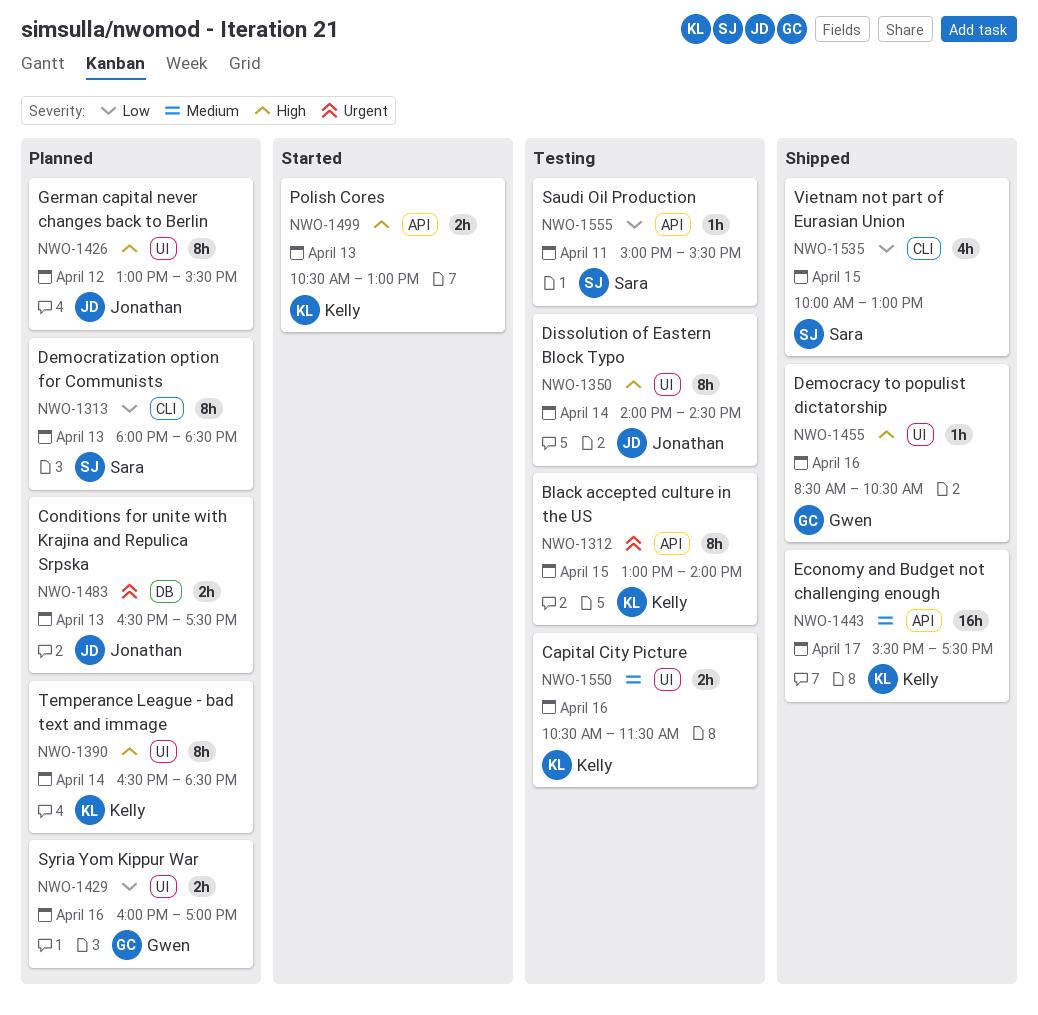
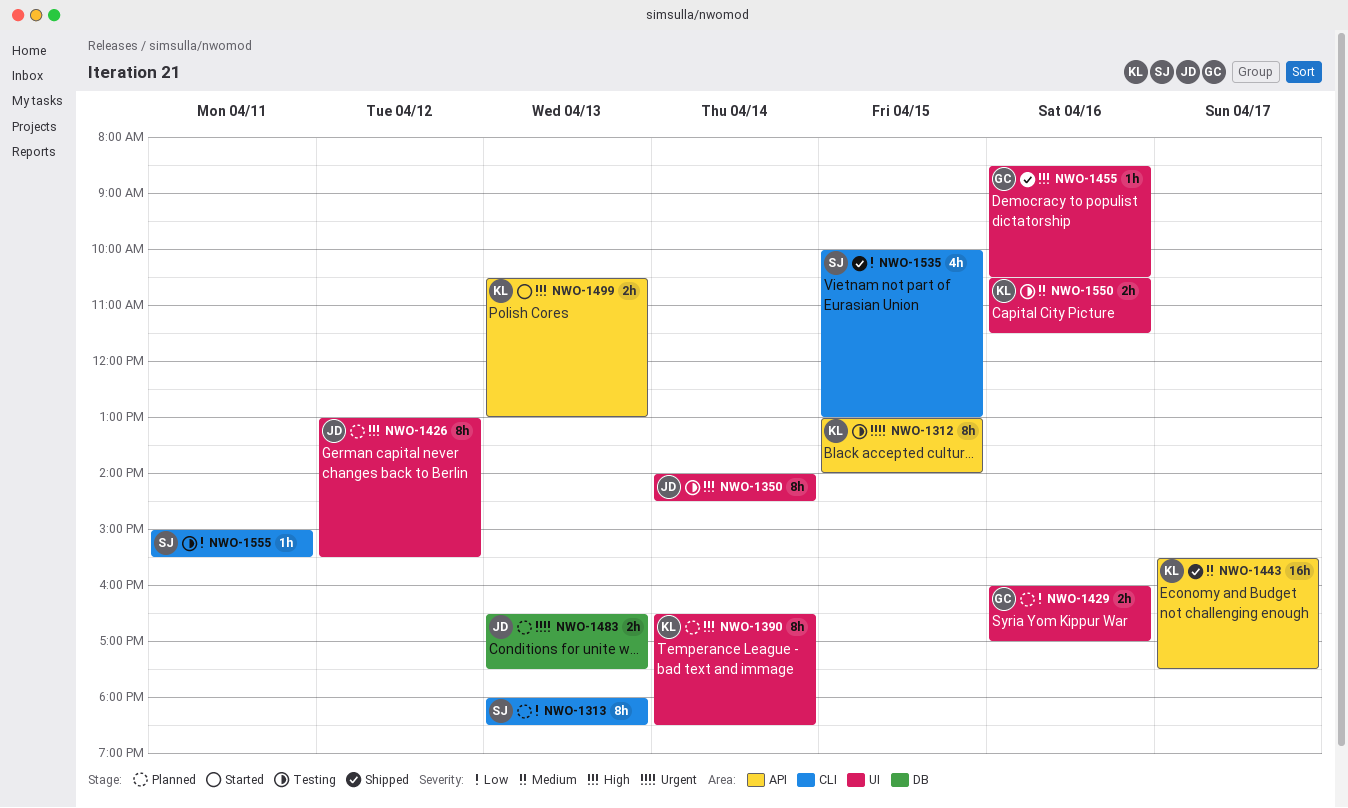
NWO-1555, label: API -> CLI

